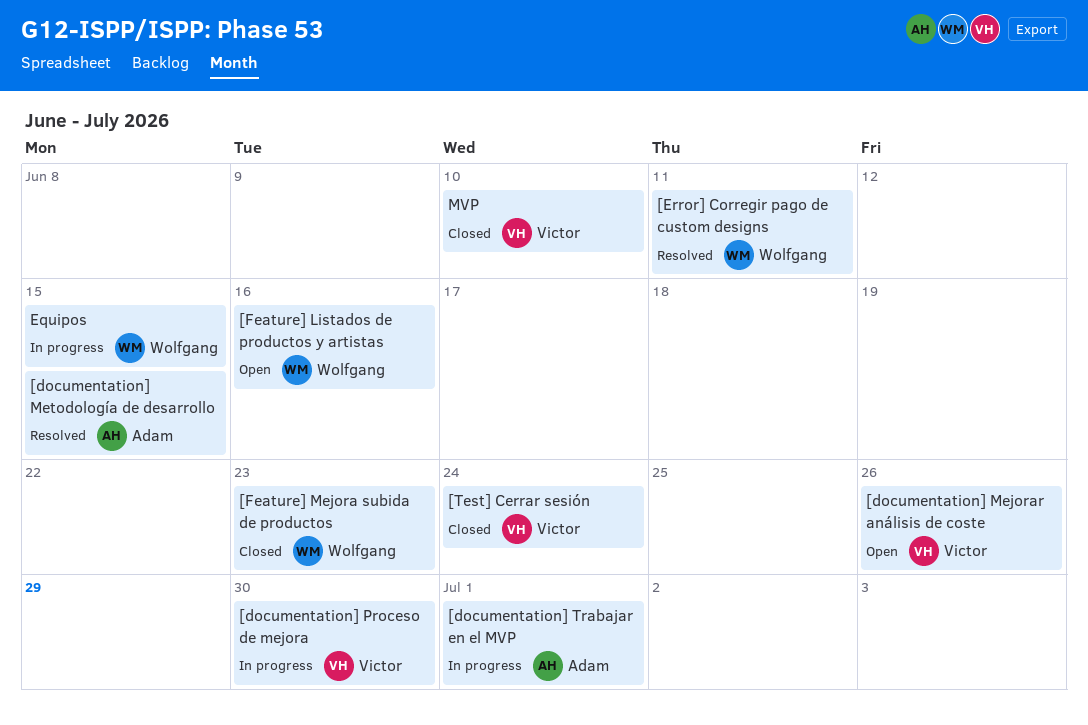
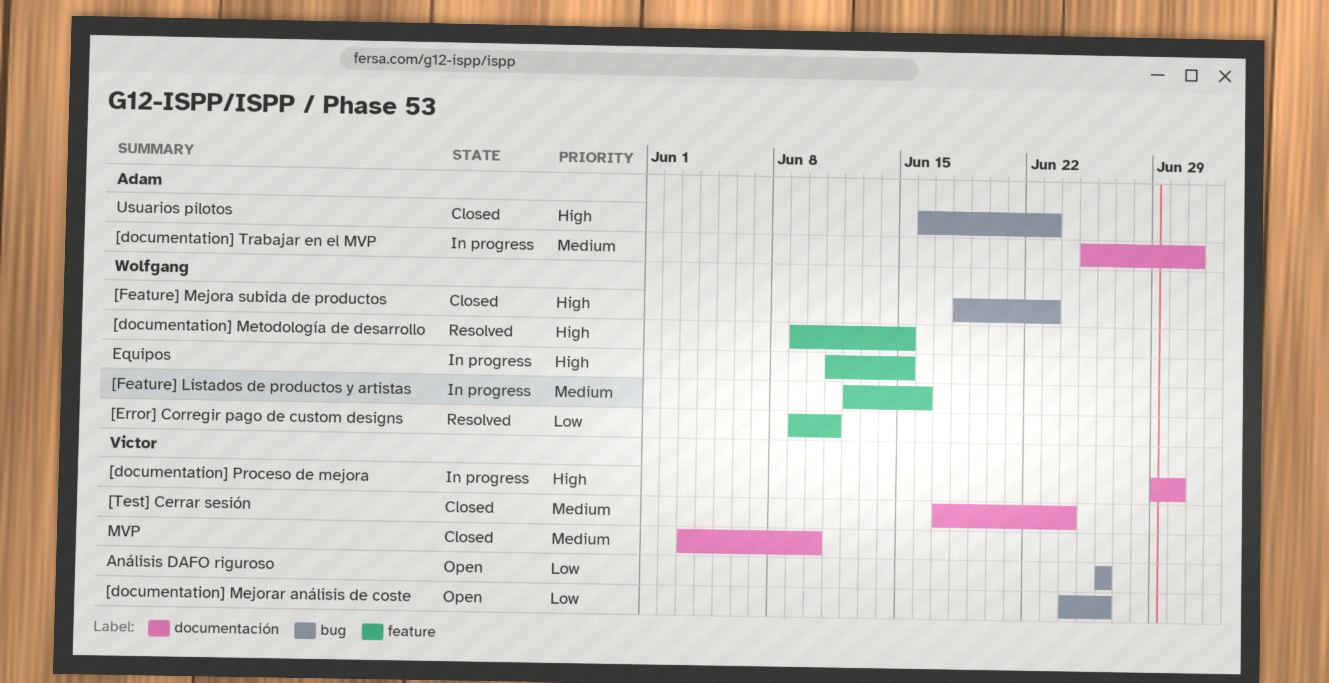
[documentation] Metodología de desarrollo, owner: Adam -> Wolfgang
[Feature] Listados de productos y artistas, status: Open -> In progress
Análisis DAFO riguroso: none -> present
Usuarios pilotos: none -> present

